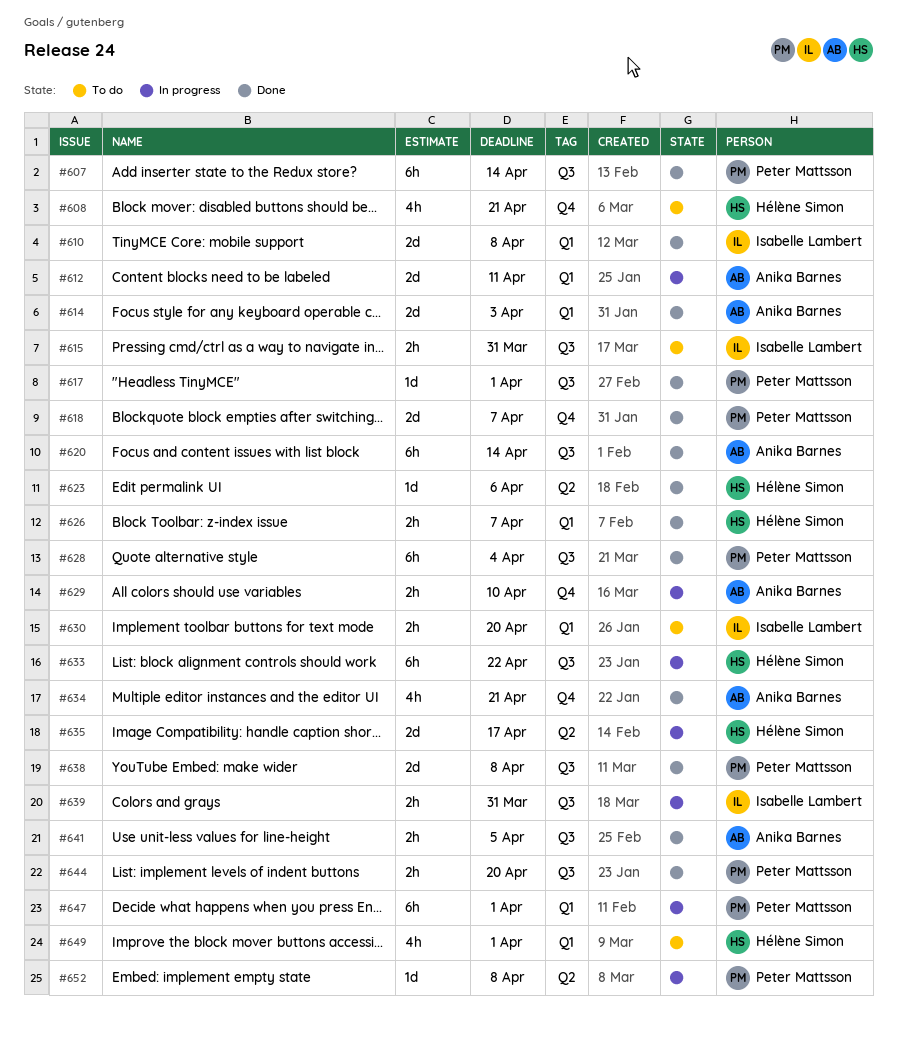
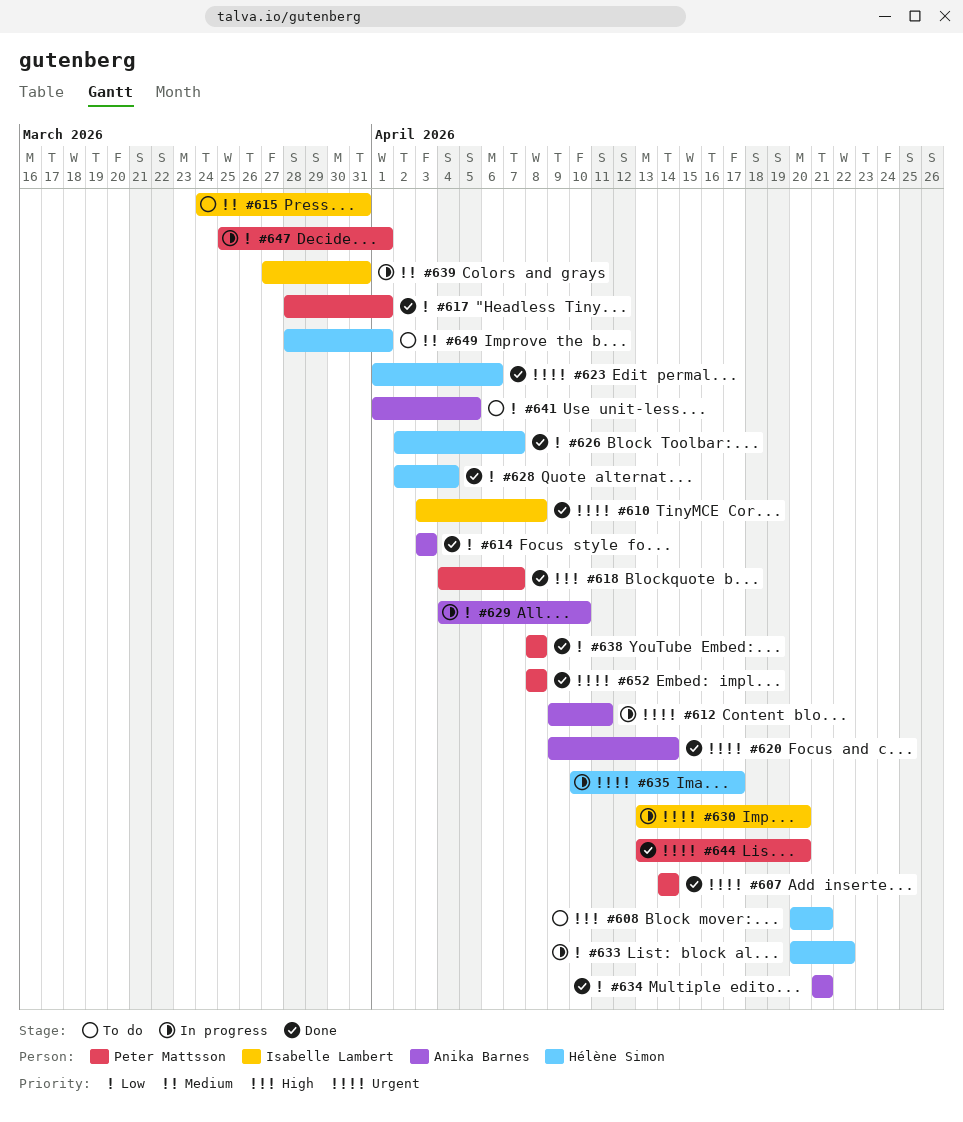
#628, owner: Peter Mattsson -> Hélène Simon
#630, status: To do -> In progress
#641, status: Done -> To do
#652, status: In progress -> Done

